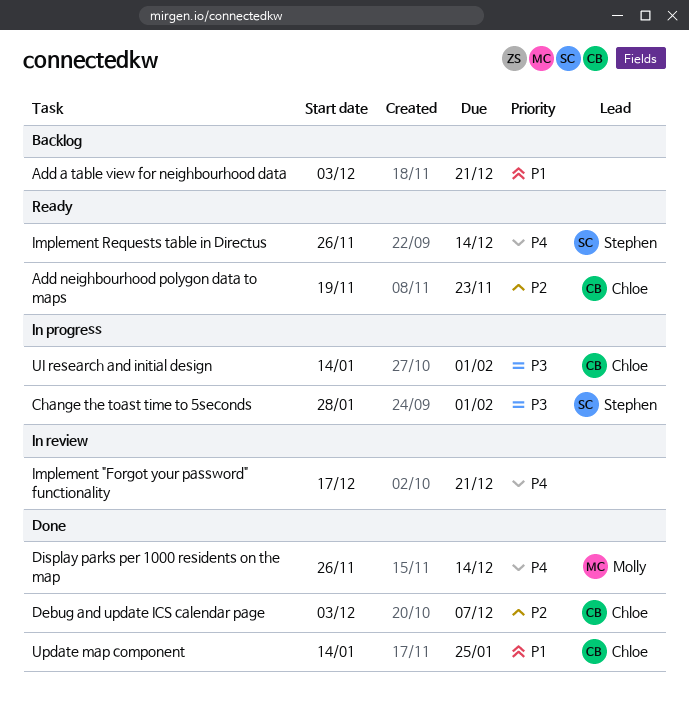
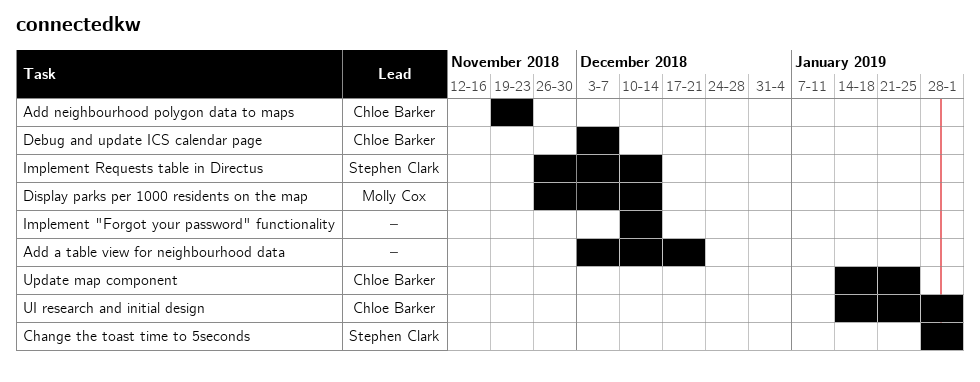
Implement "Forgot your password" functionality, start: Dec 17 -> Dec 10
Implement "Forgot your password" functionality, due: Dec 21 -> Dec 14

